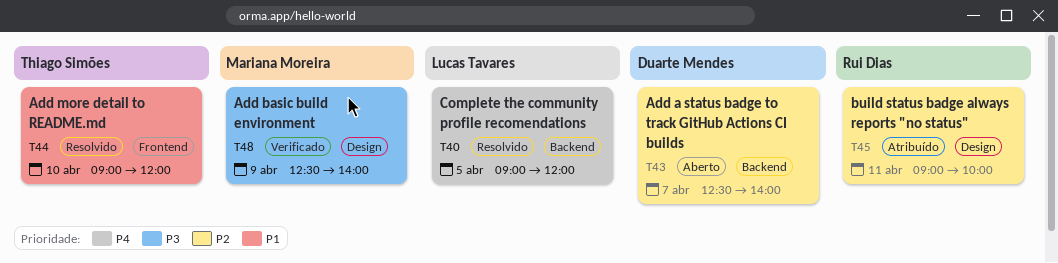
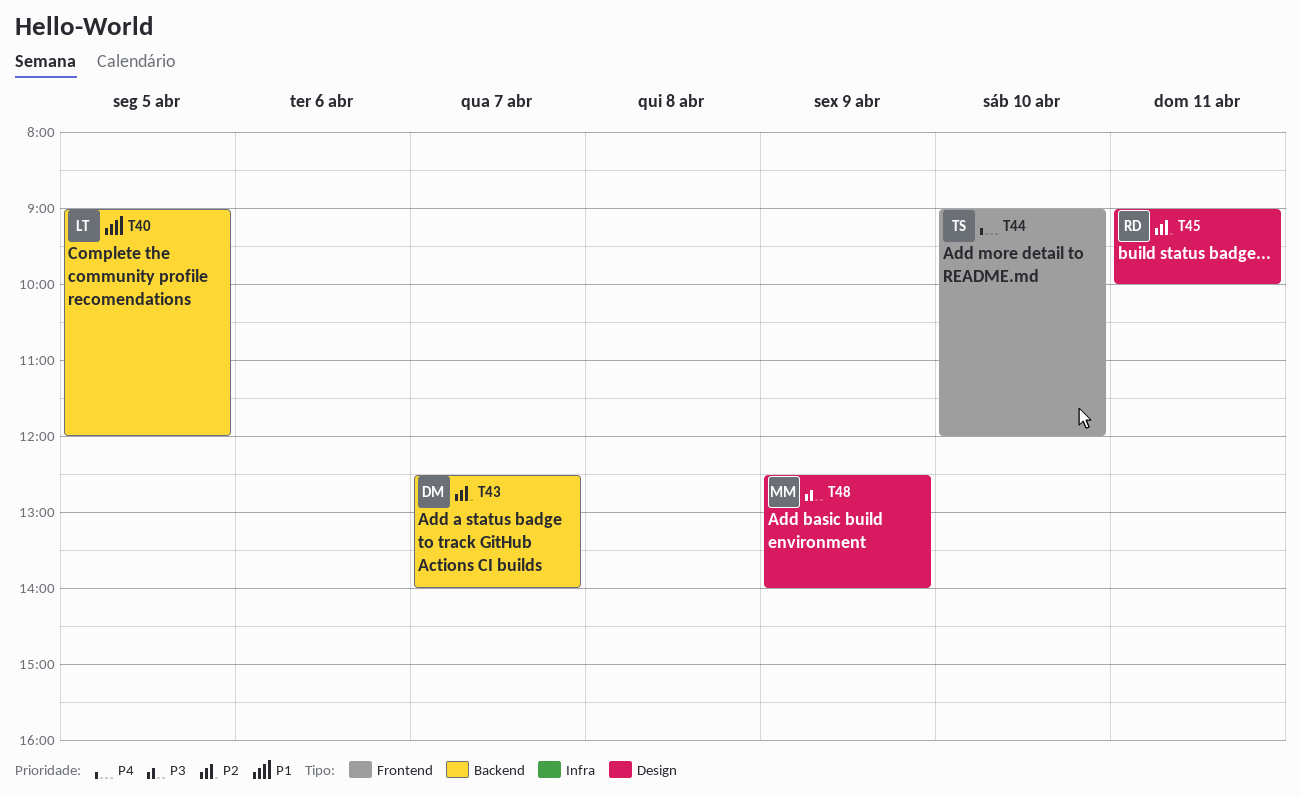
T40, priority: P4 -> P1
T44, priority: P1 -> P4

